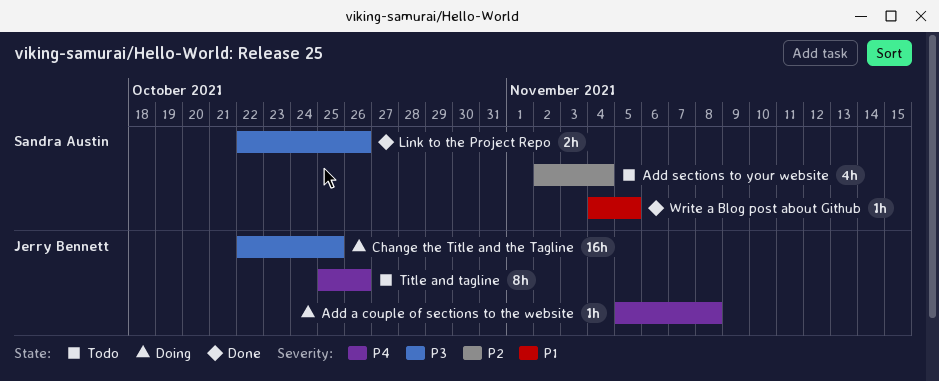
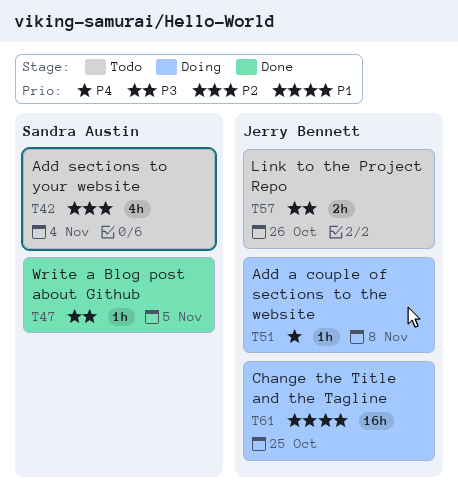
Change the Title and the Tagline, priority: P3 -> P1
Link to the Project Repo, status: Done -> Todo
Link to the Project Repo, owner: Sandra Austin -> Jerry Bennett
Title and tagline: present -> none
Write a Blog post about Github, priority: P1 -> P3

